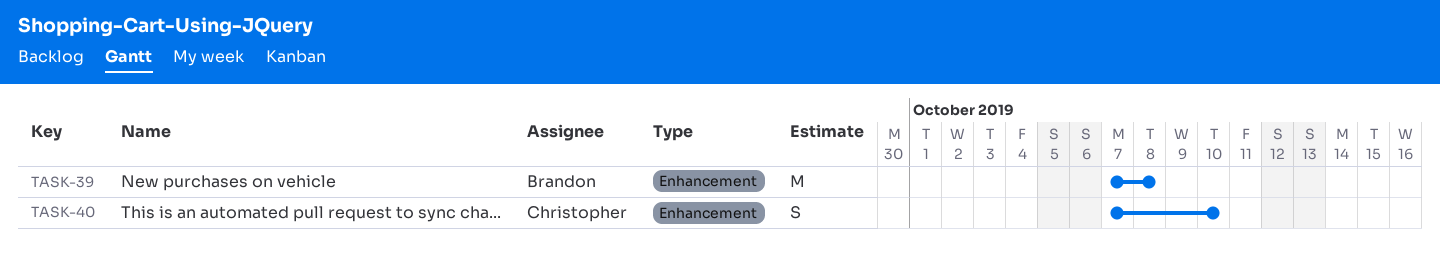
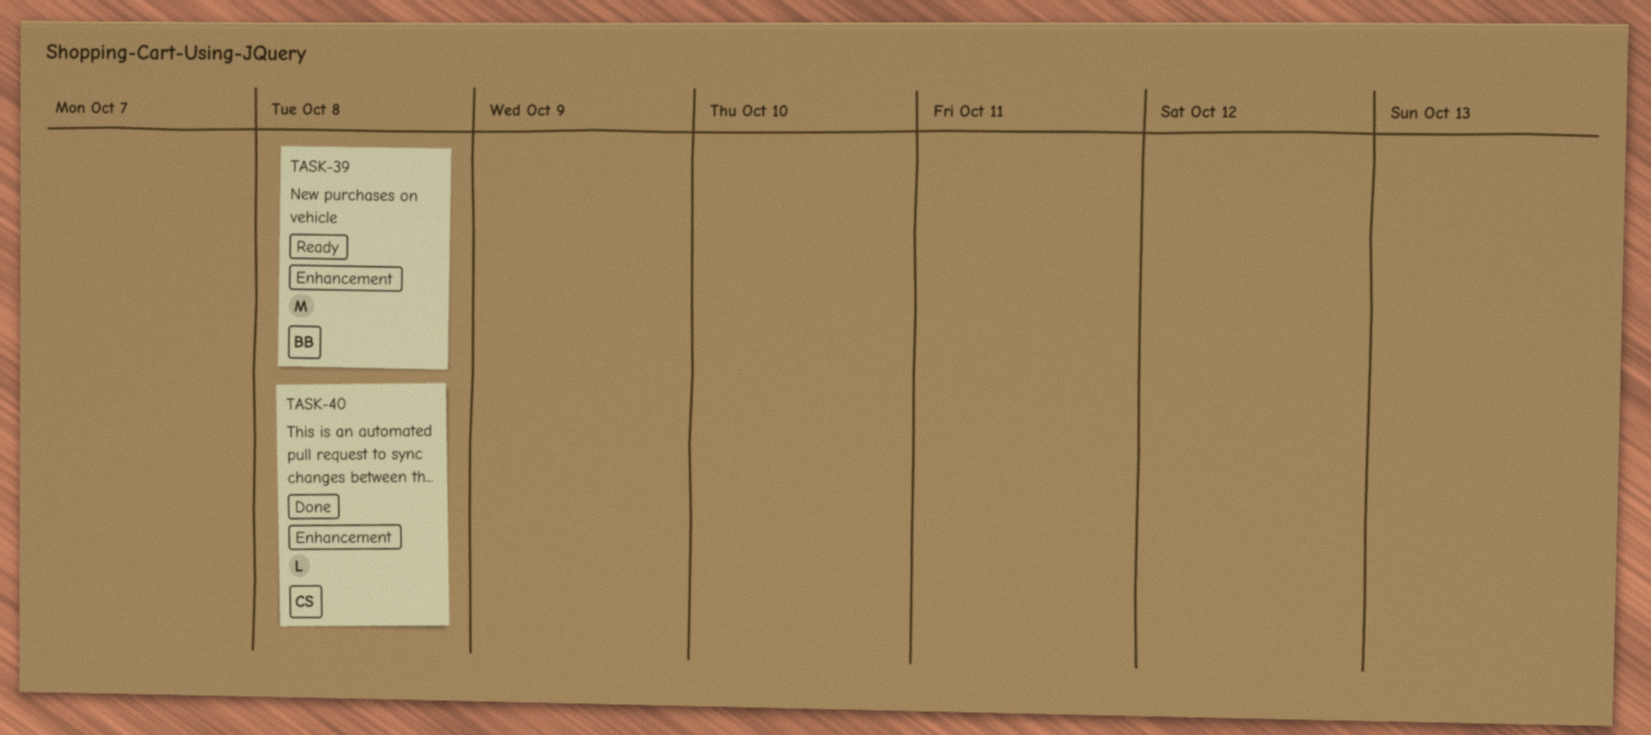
TASK-40, estimate: S -> L
TASK-40, due: Oct 10 -> Oct 8

